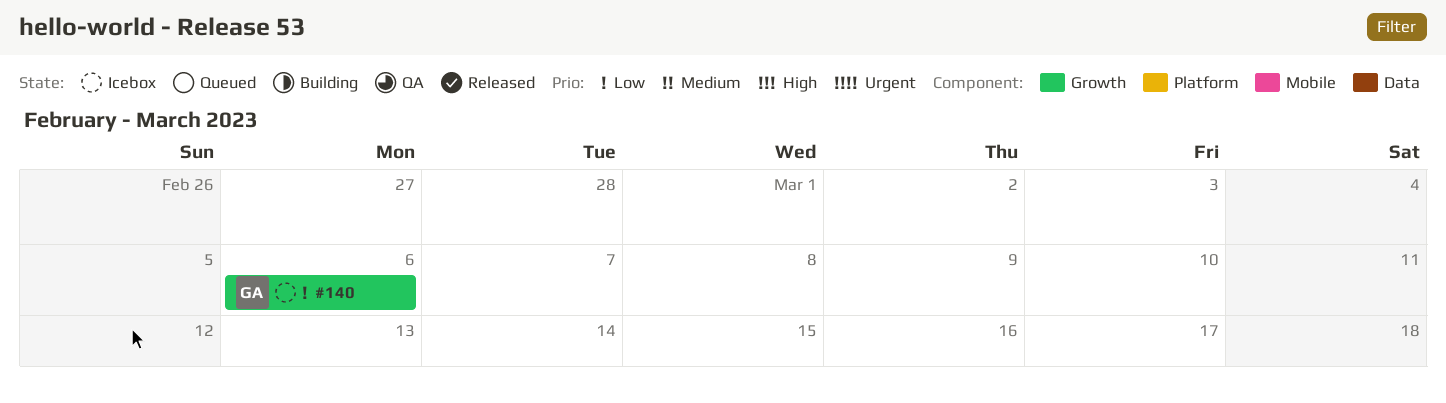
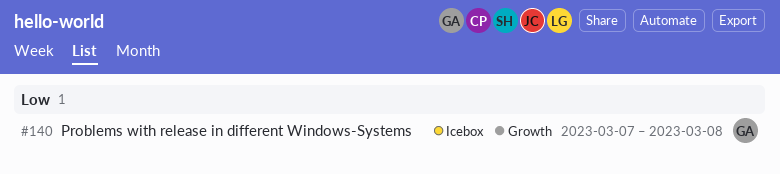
#140, start: Mar 6 -> Mar 7
#140, due: Mar 6 -> Mar 8

